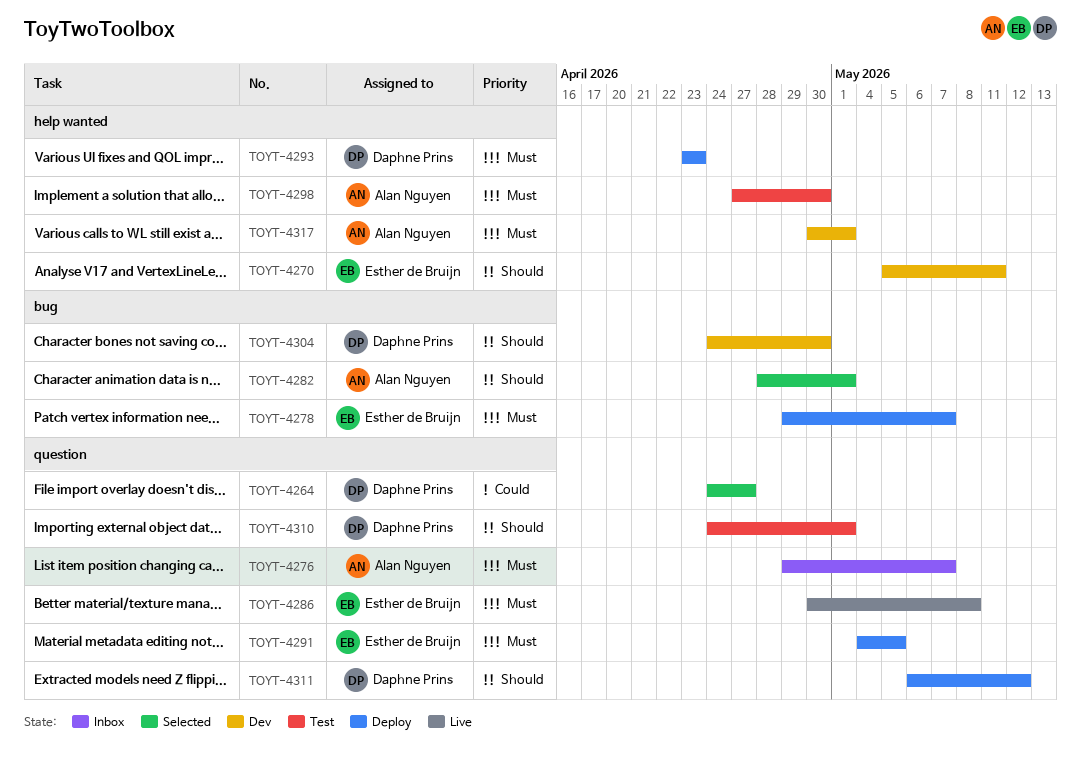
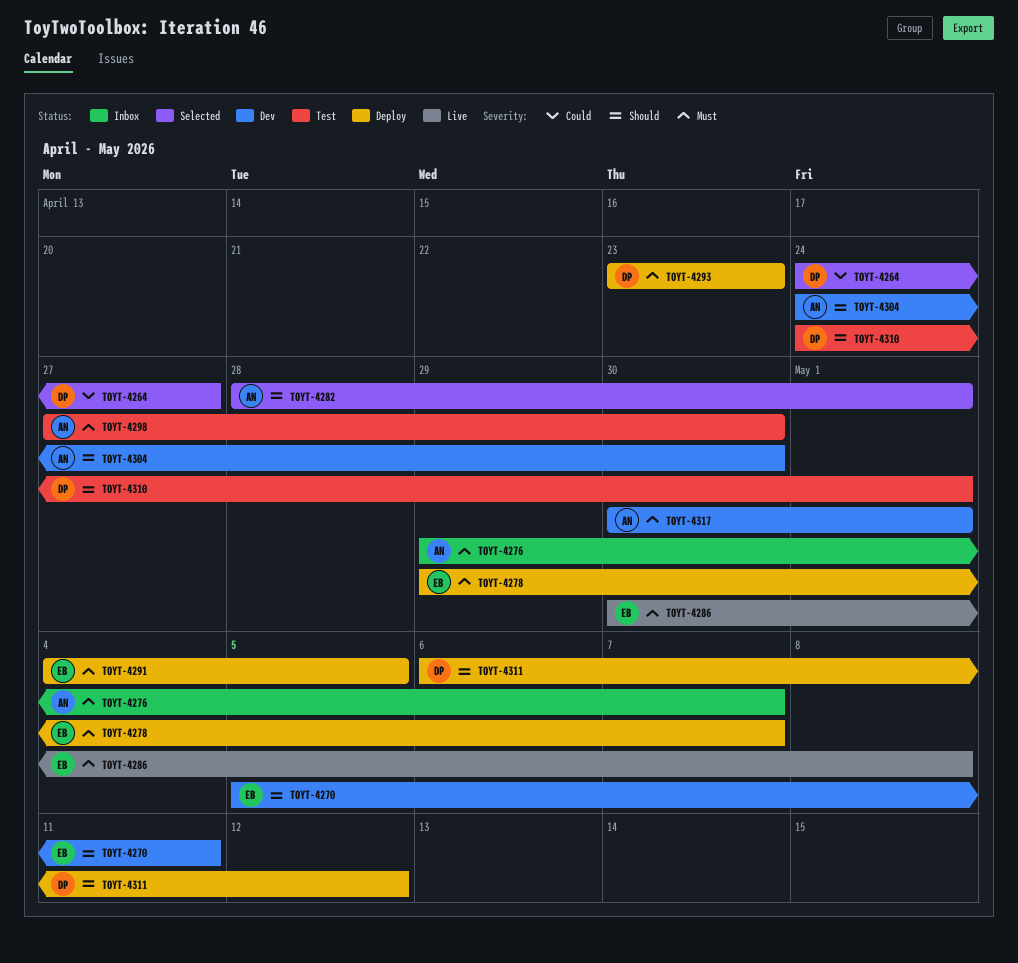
TOYT-4304, owner: Daphne Prins -> Alan Nguyen

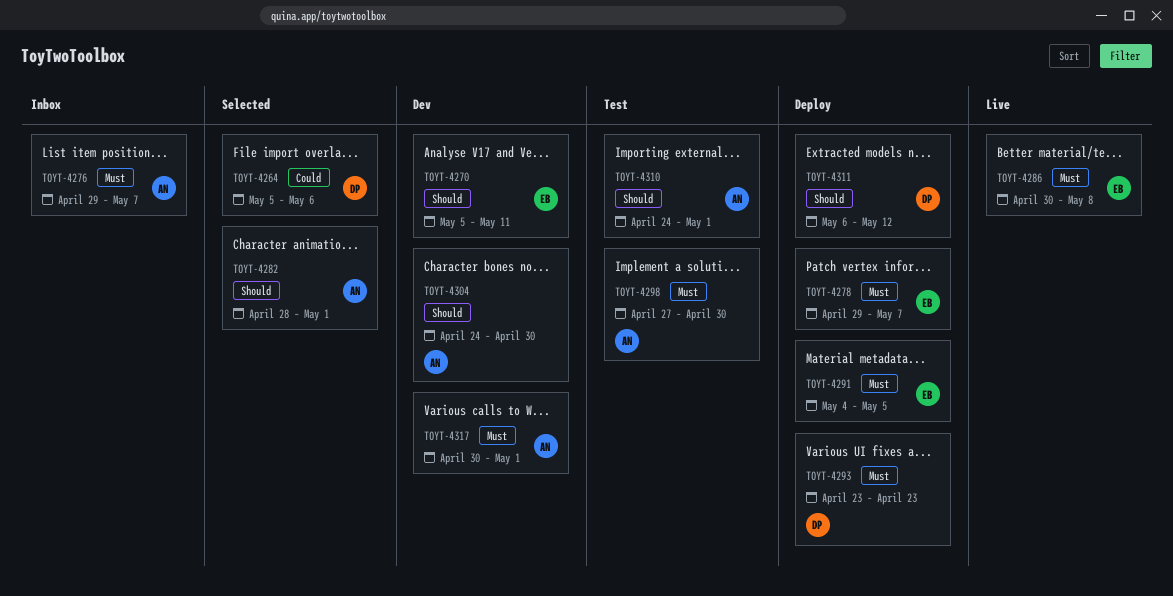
TOYT-4264, start: Apr 24 -> May 5
TOYT-4264, due: Apr 27 -> May 6
TOYT-4310, owner: DP -> AN

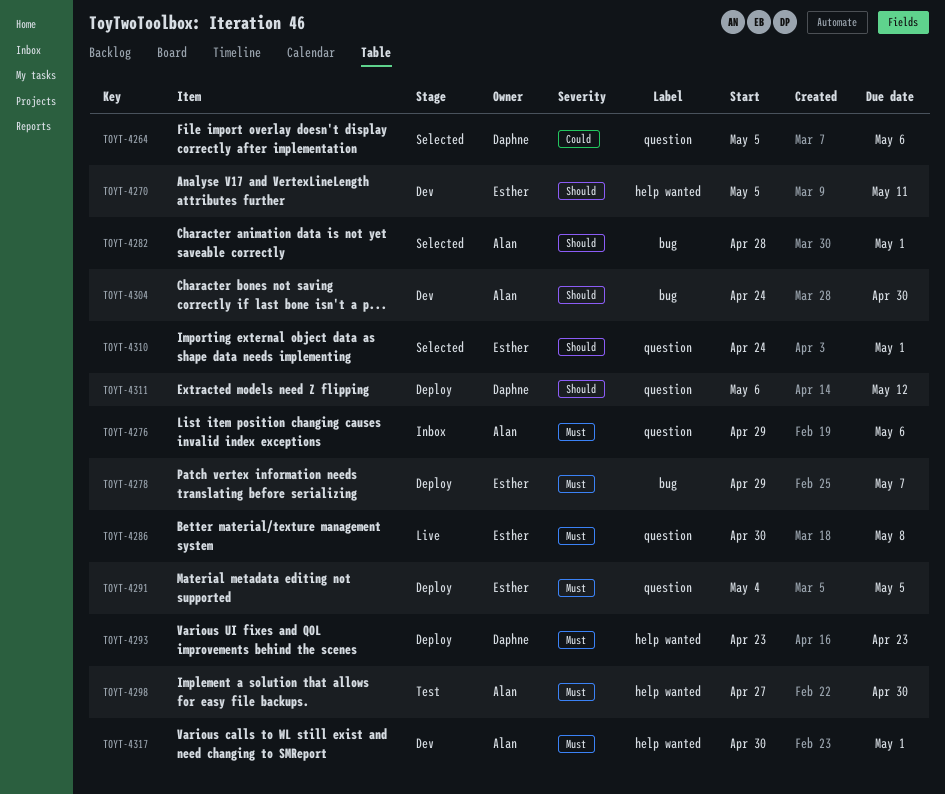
TOYT-4276, due: May 7 -> May 6
TOYT-4310, status: Test -> Selected
TOYT-4310, owner: Alan -> Esther

